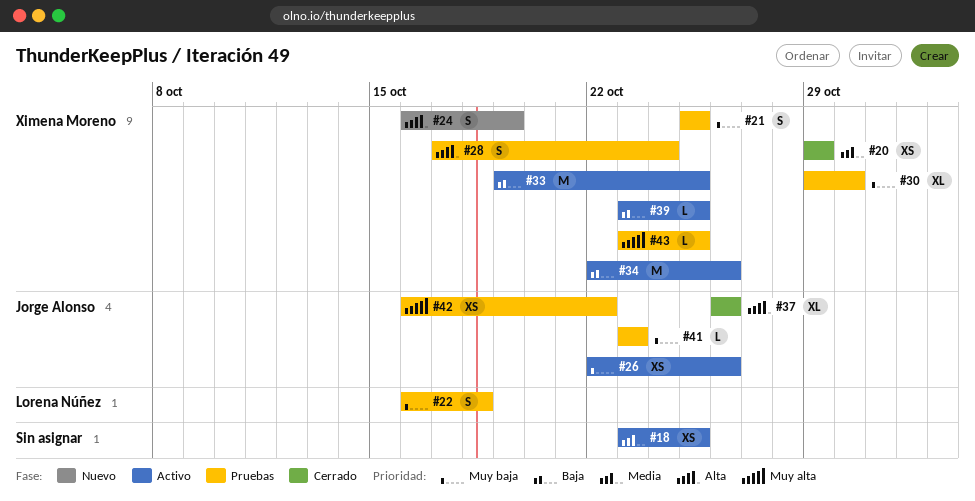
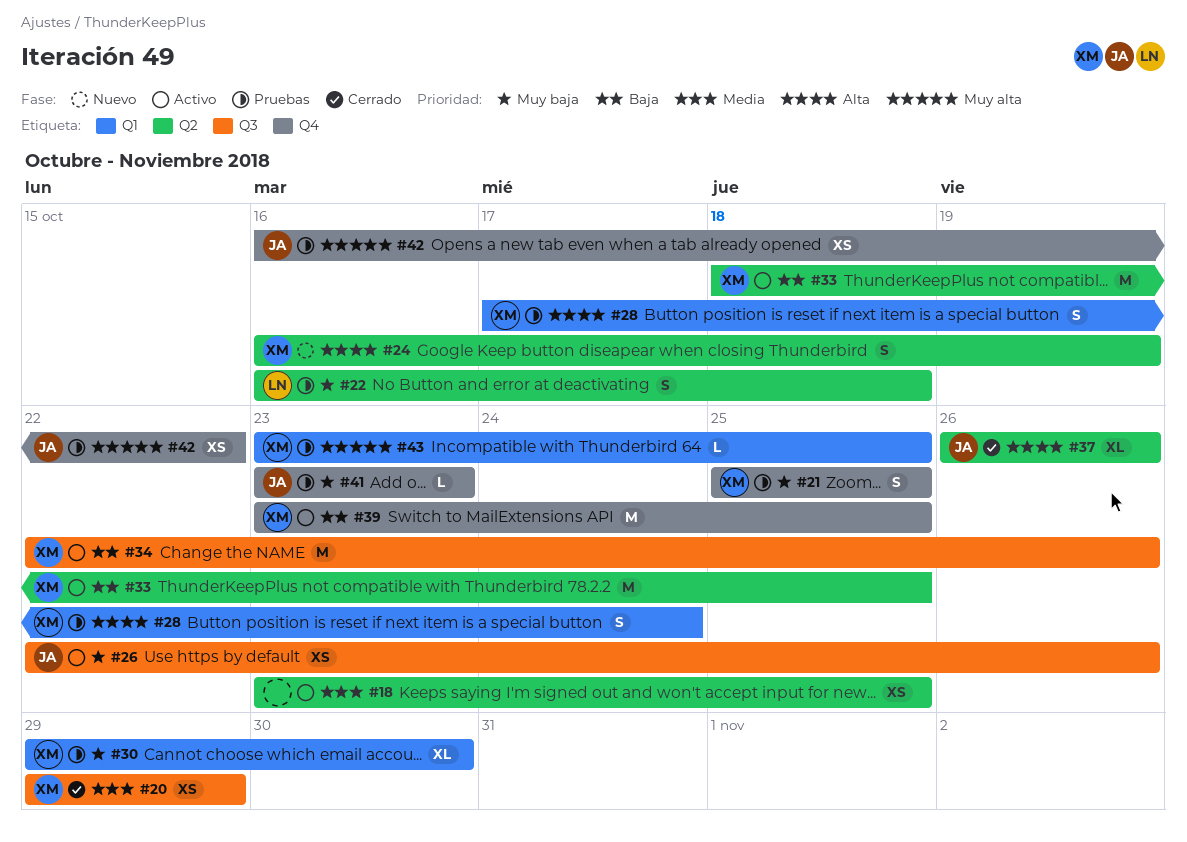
#33, start: Oct 19 -> Oct 18
#39, estimate: L -> M

